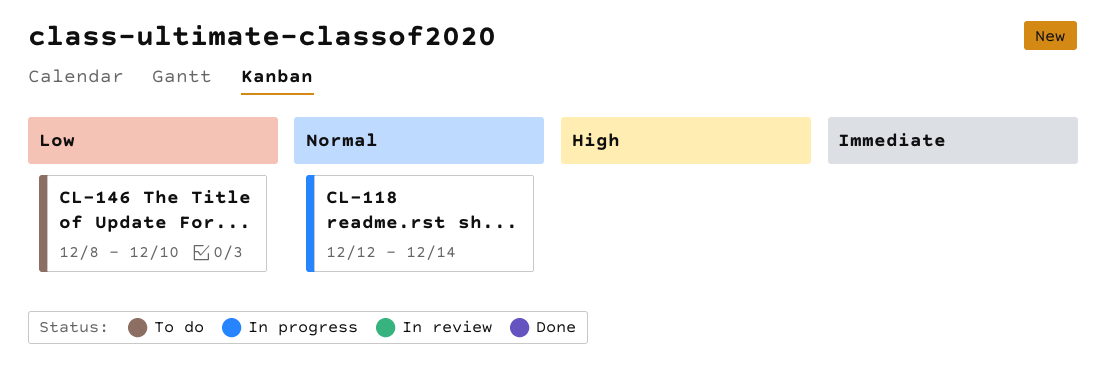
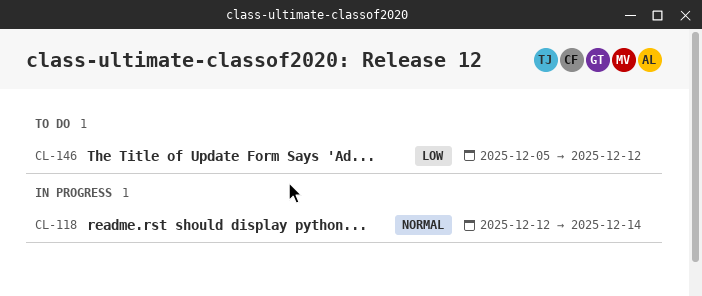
CL-146, start: Dec 8 -> Dec 5
CL-146, due: Dec 10 -> Dec 12

